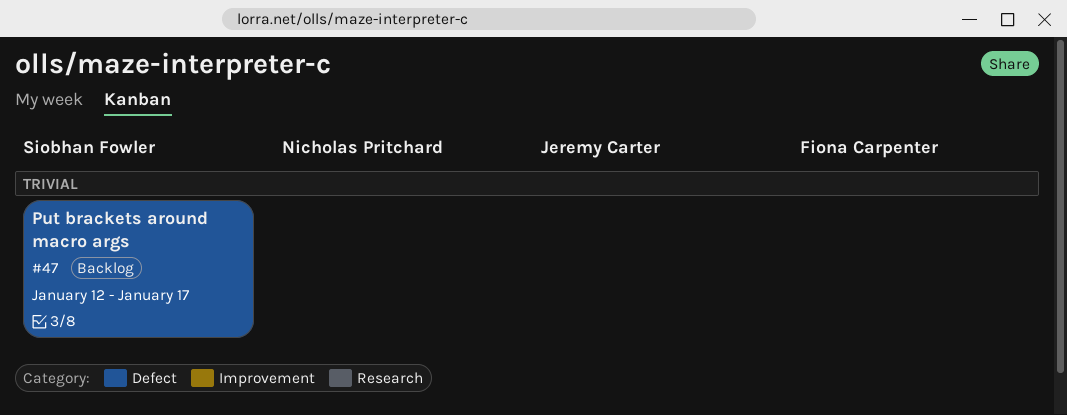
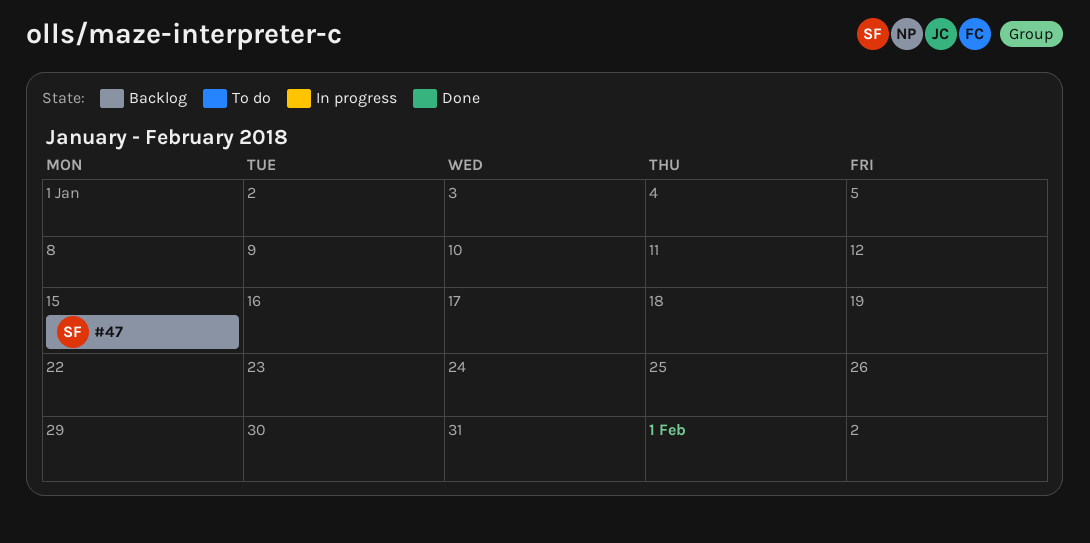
#47, start: Jan 12 -> Jan 15
#47, due: Jan 17 -> Jan 15

